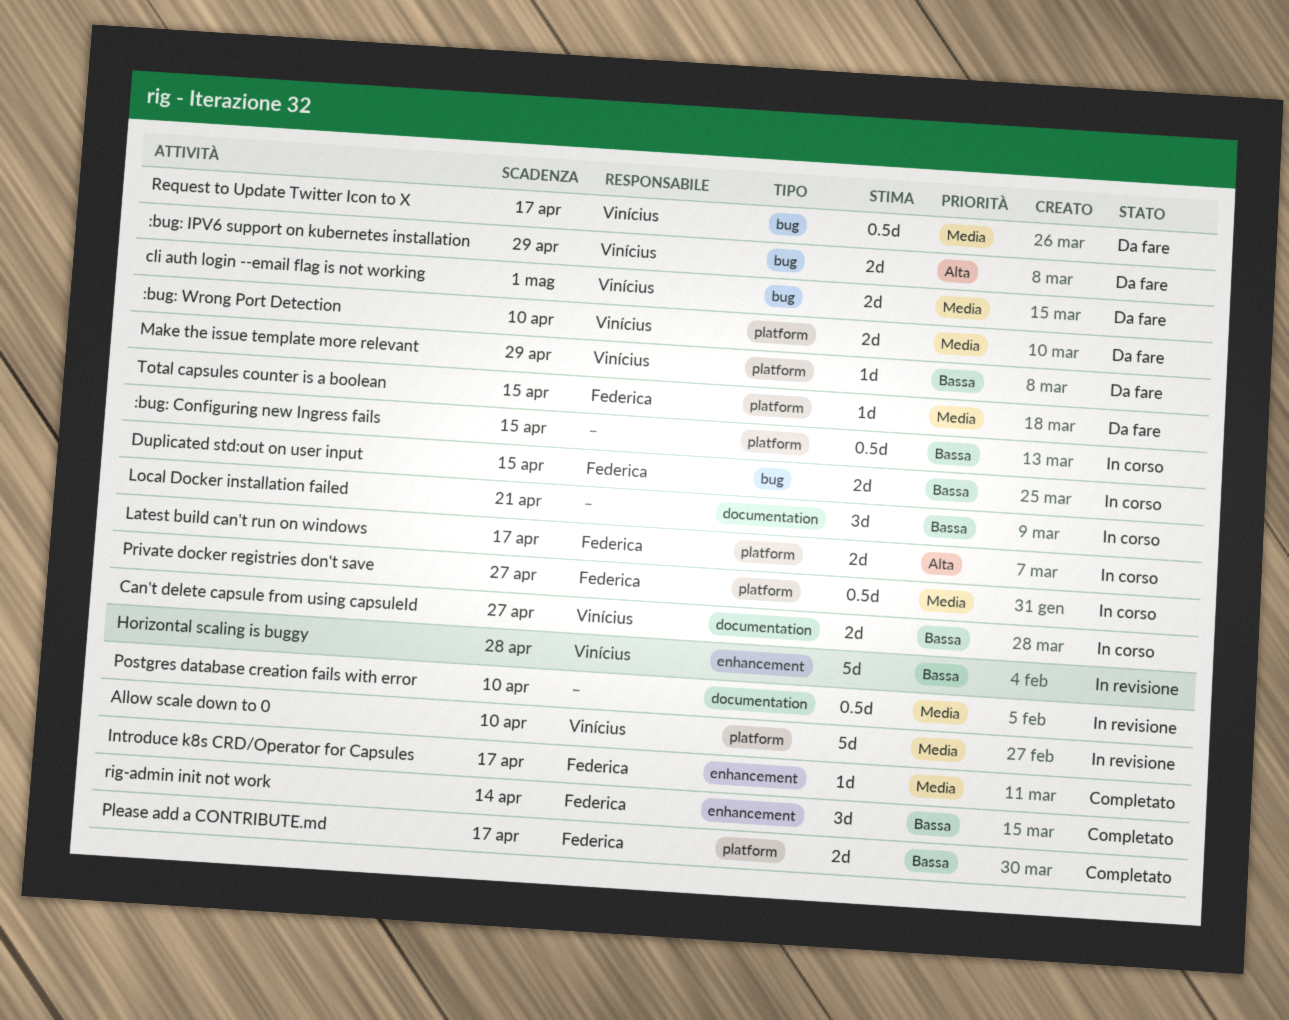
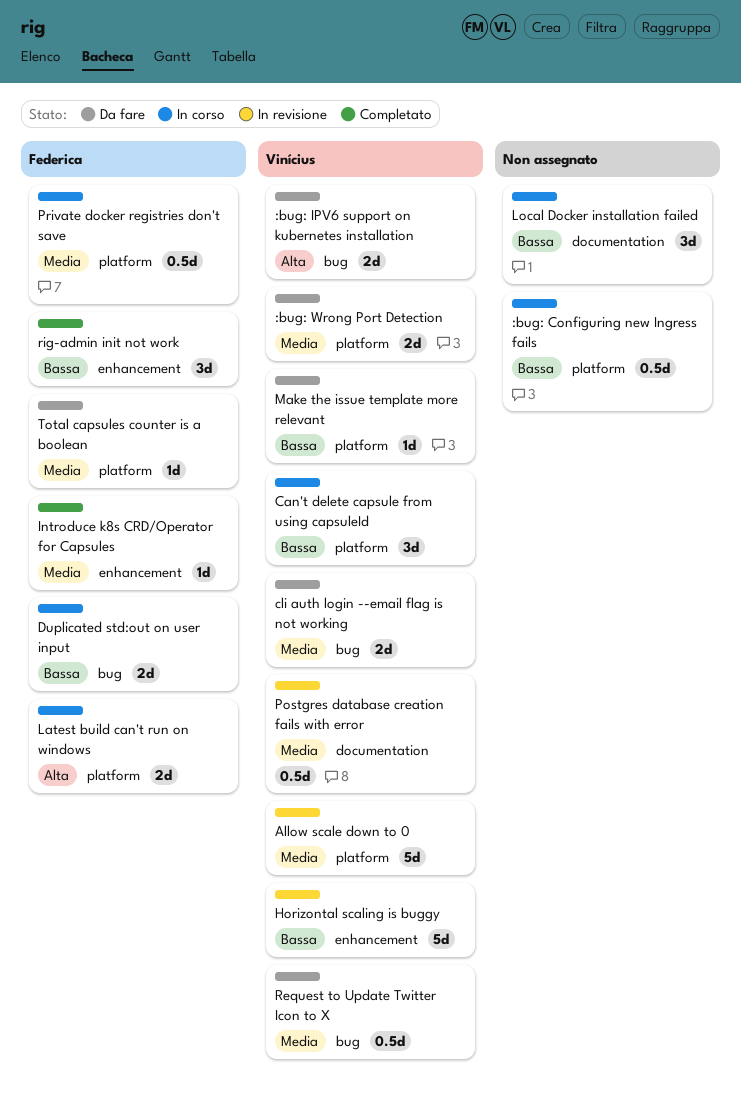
Can't delete capsule from using capsuleId, label: documentation -> platform
Can't delete capsule from using capsuleId, estimate: 2d -> 3d
Please add a CONTRIBUTE.md: present -> none
Postgres database creation fails with error, owner: none -> Vinícius

